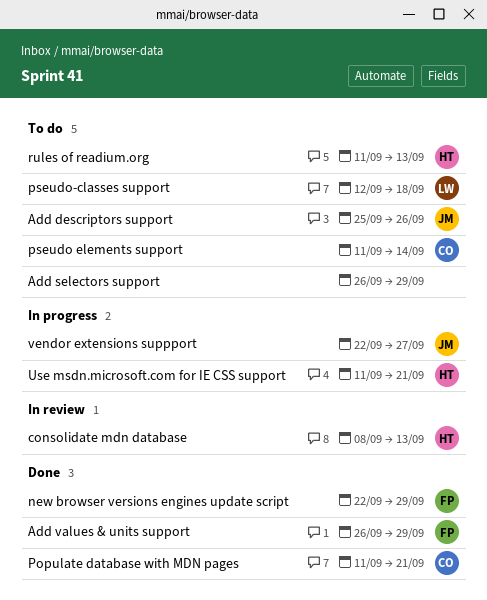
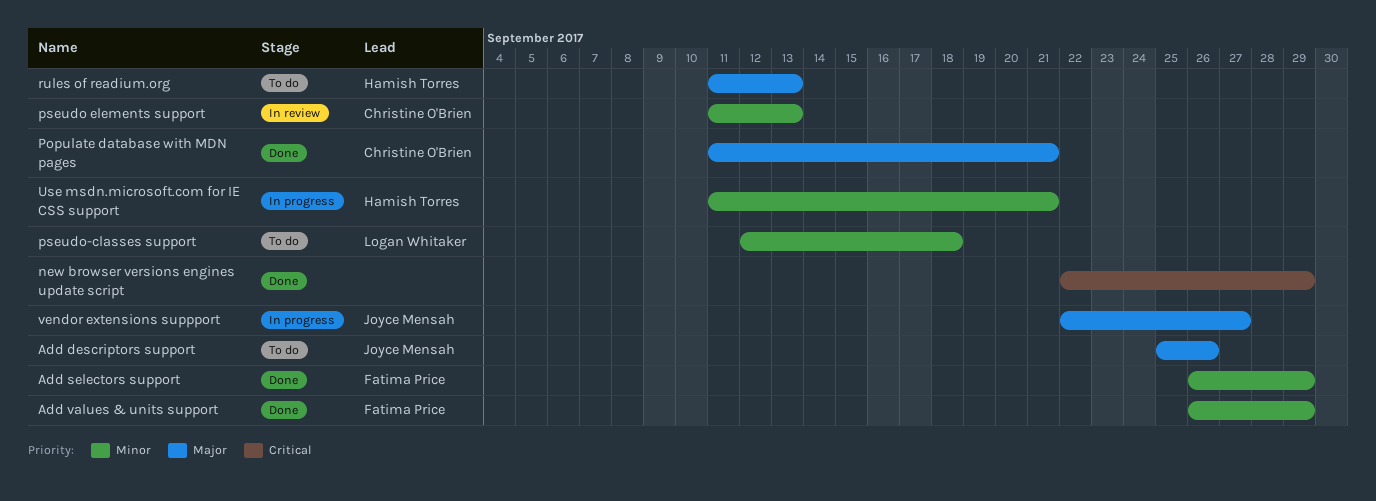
Add selectors support, status: To do -> Done
Add selectors support, owner: none -> Fatima Price
consolidate mdn database: present -> none
new browser versions engines update script, owner: Fatima Price -> none
pseudo elements support, status: To do -> In review
pseudo elements support, due: Sep 14 -> Sep 13

